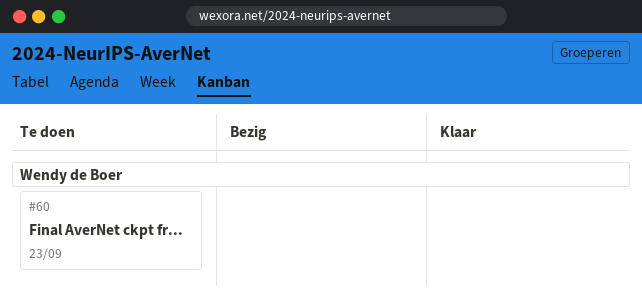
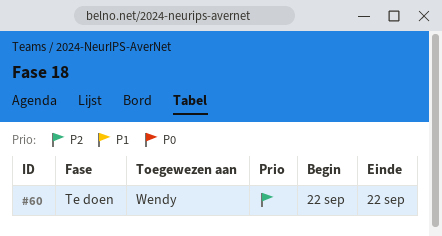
#60, due: Sep 23 -> Sep 22

